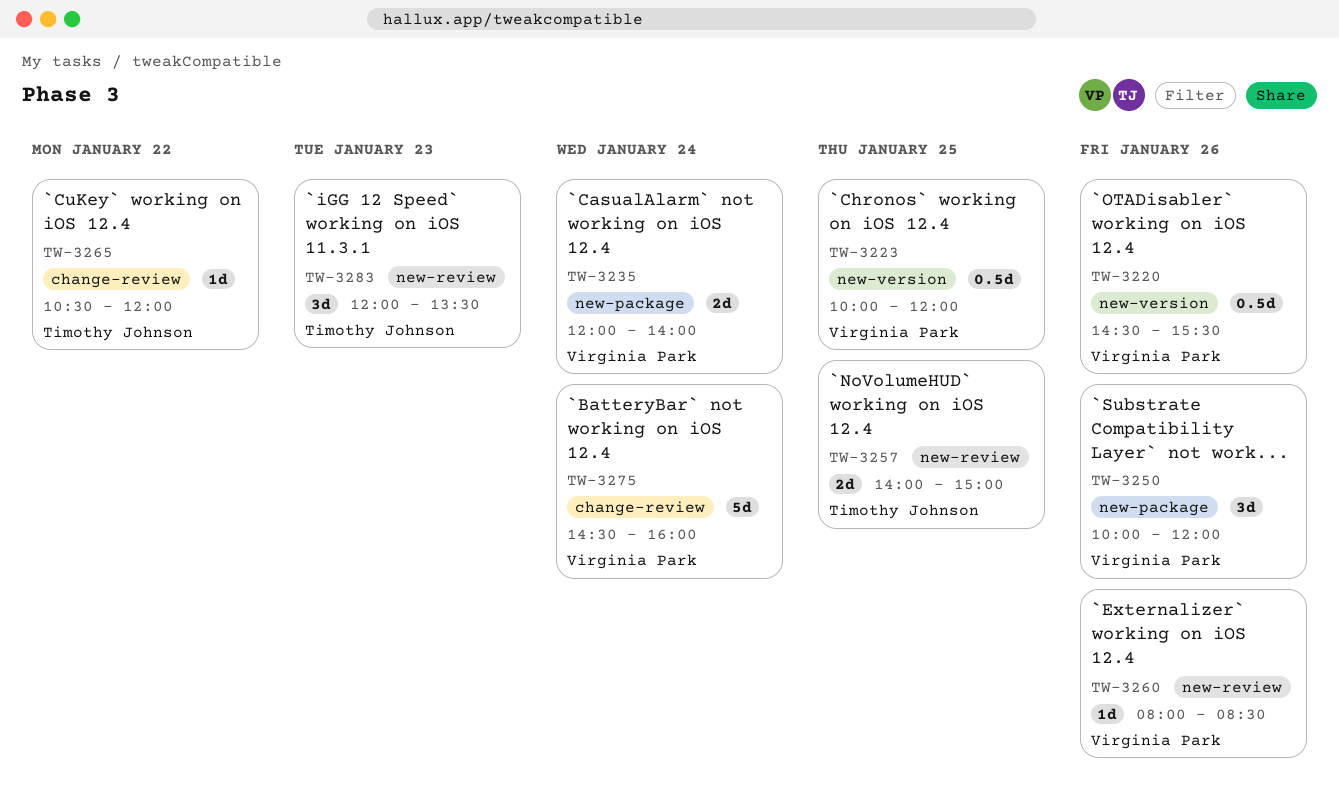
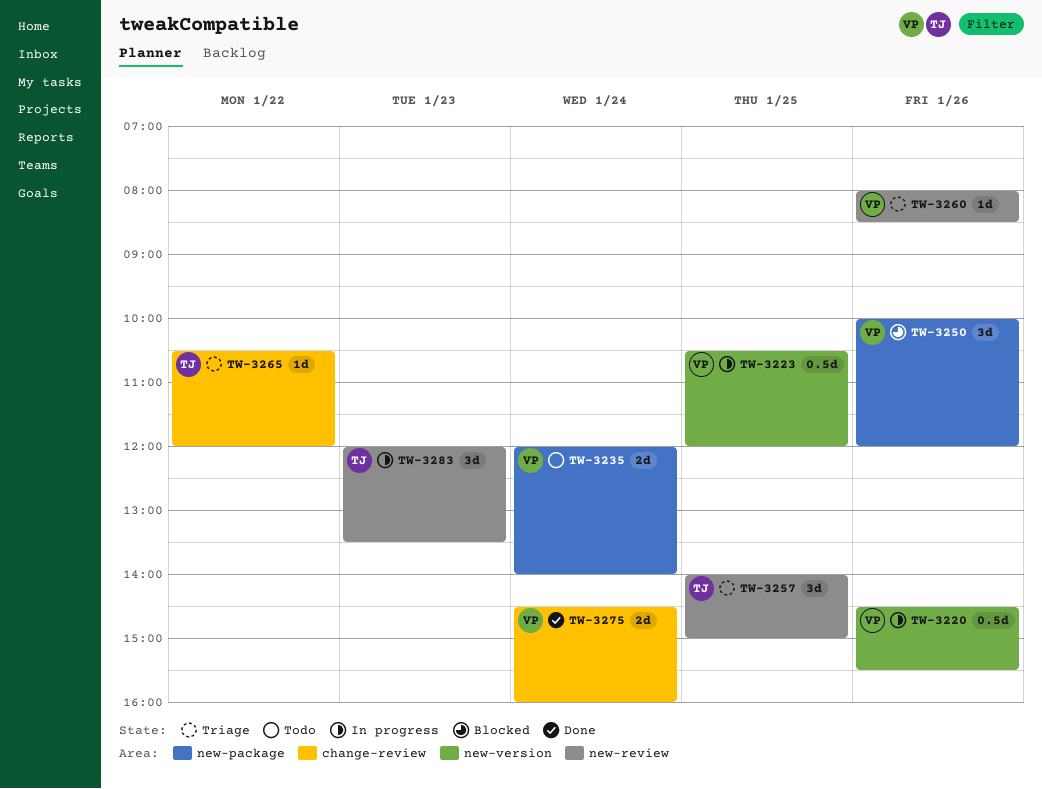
TW-3223, begins: 10:00 -> 10:30
TW-3257, estimate: 2d -> 3d
TW-3275, estimate: 5d -> 2d

